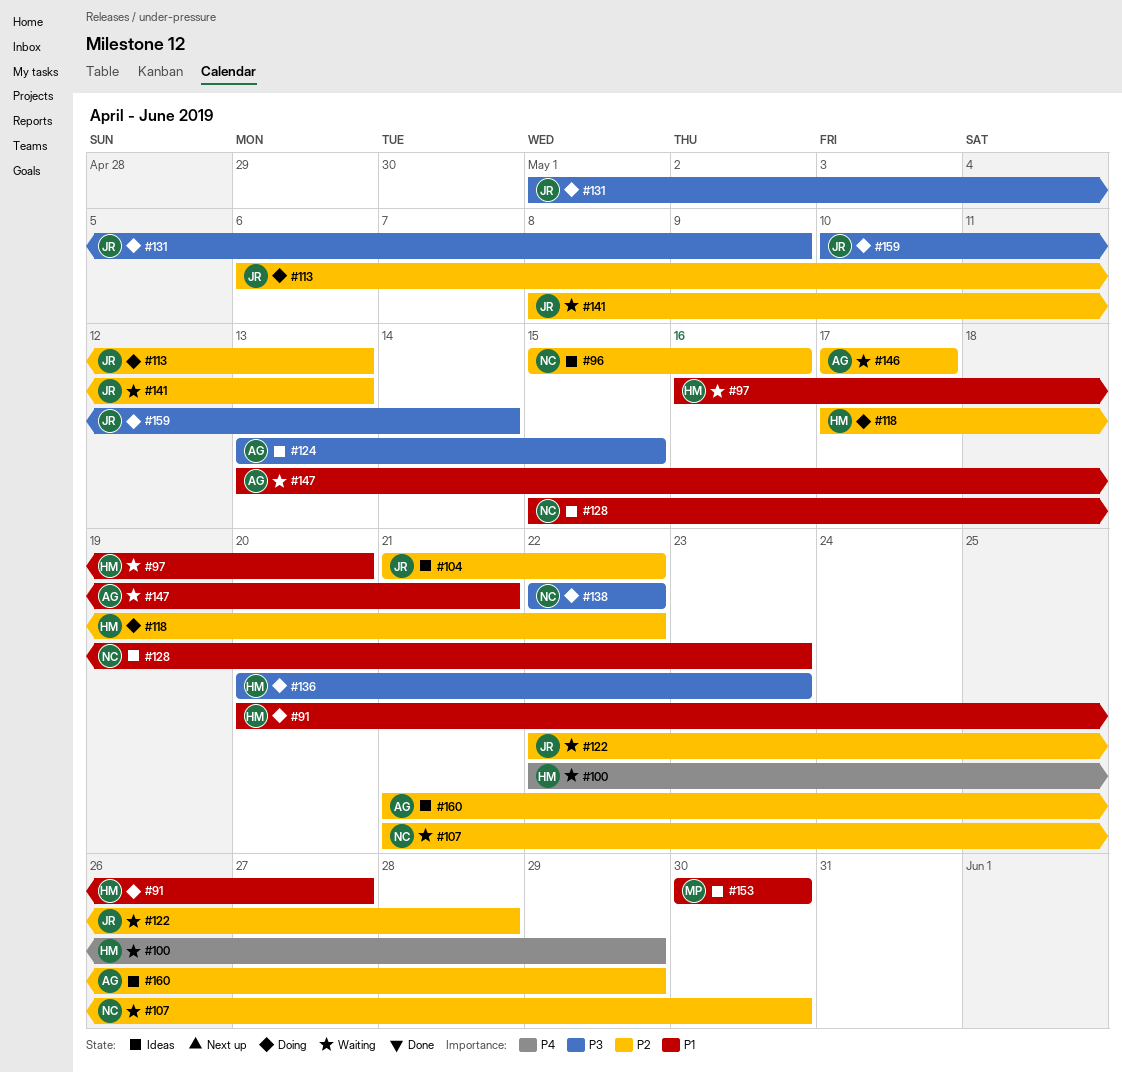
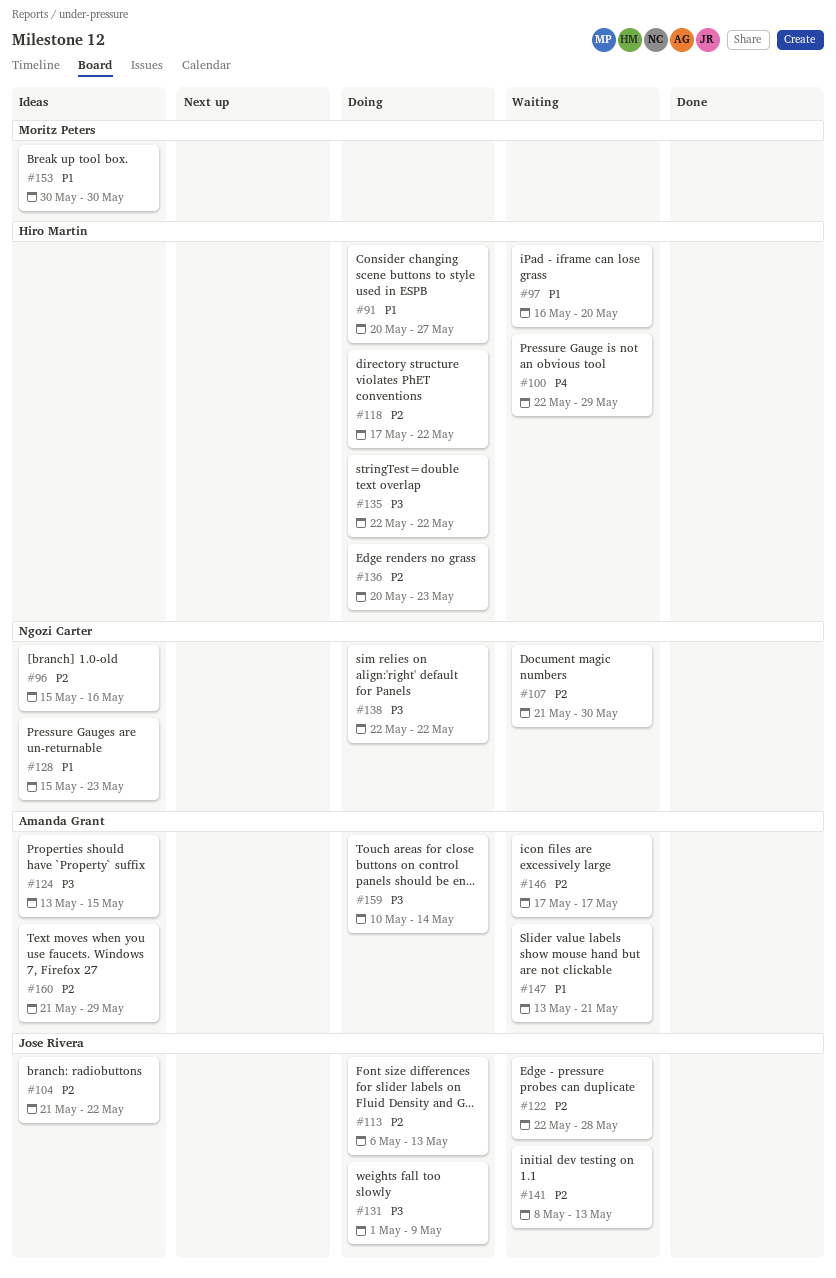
#135: none -> present
#136, priority: P3 -> P2
#159, owner: Jose Rivera -> Amanda Grant

